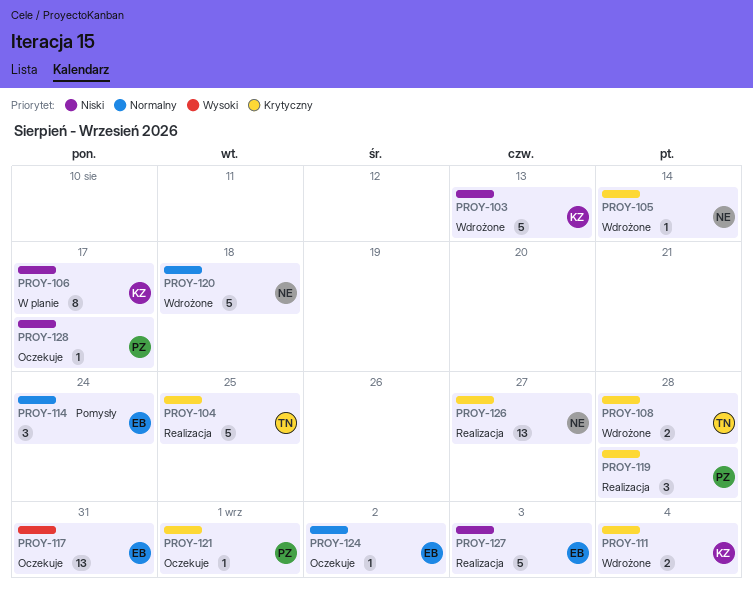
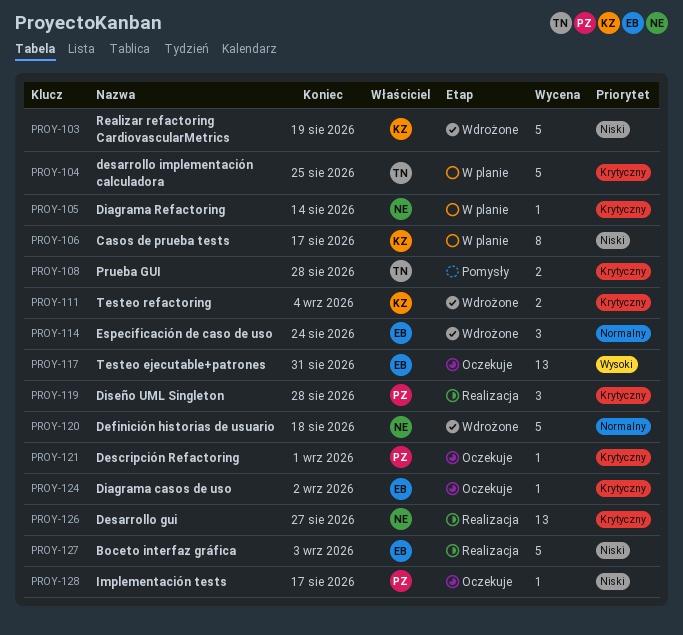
PROY-103, due: Aug 13 -> Aug 19
PROY-104, status: Realizacja -> W planie
PROY-105, status: Wdrożone -> W planie
PROY-108, status: Wdrożone -> Pomysły
PROY-114, status: Pomysły -> Wdrożone
PROY-124, priority: Normalny -> Krytyczny

